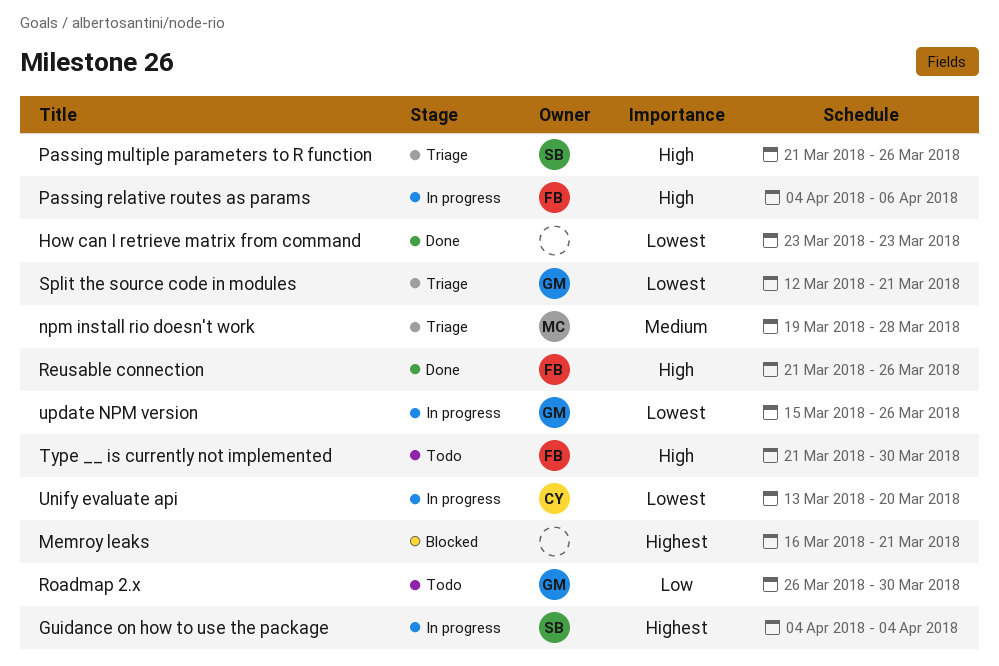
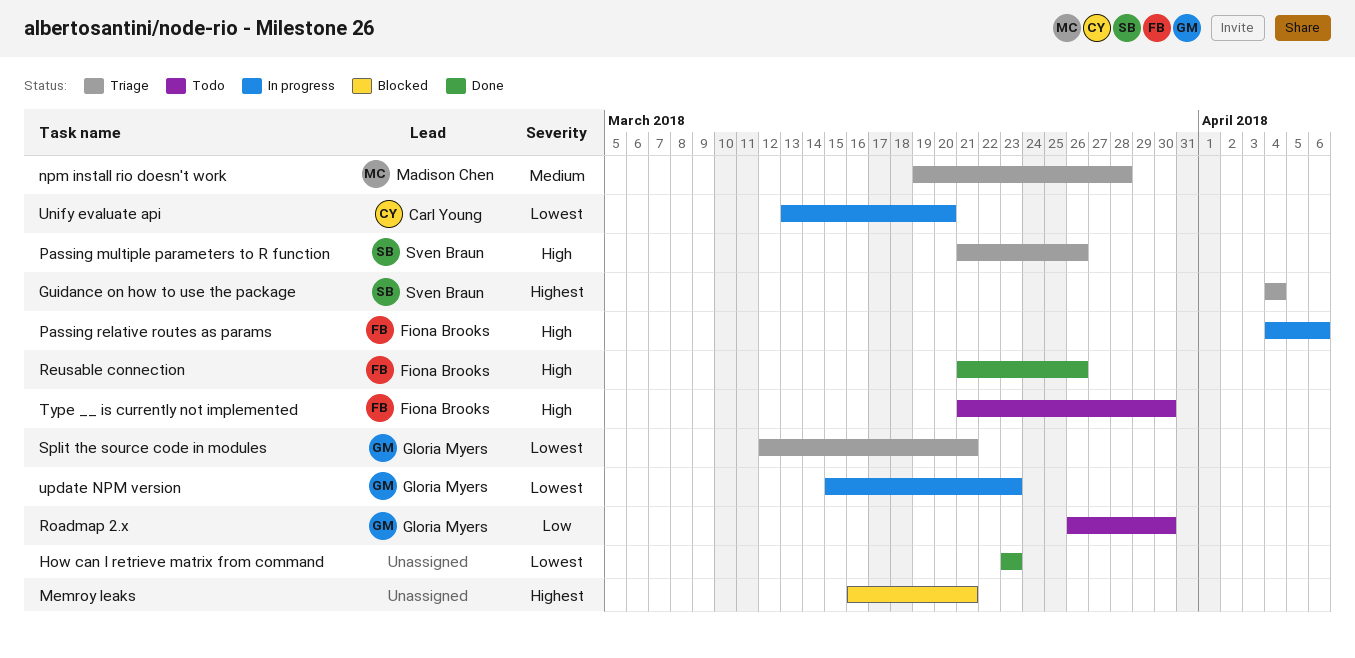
Guidance on how to use the package, status: In progress -> Triage
update NPM version, due: Mar 26 -> Mar 23

